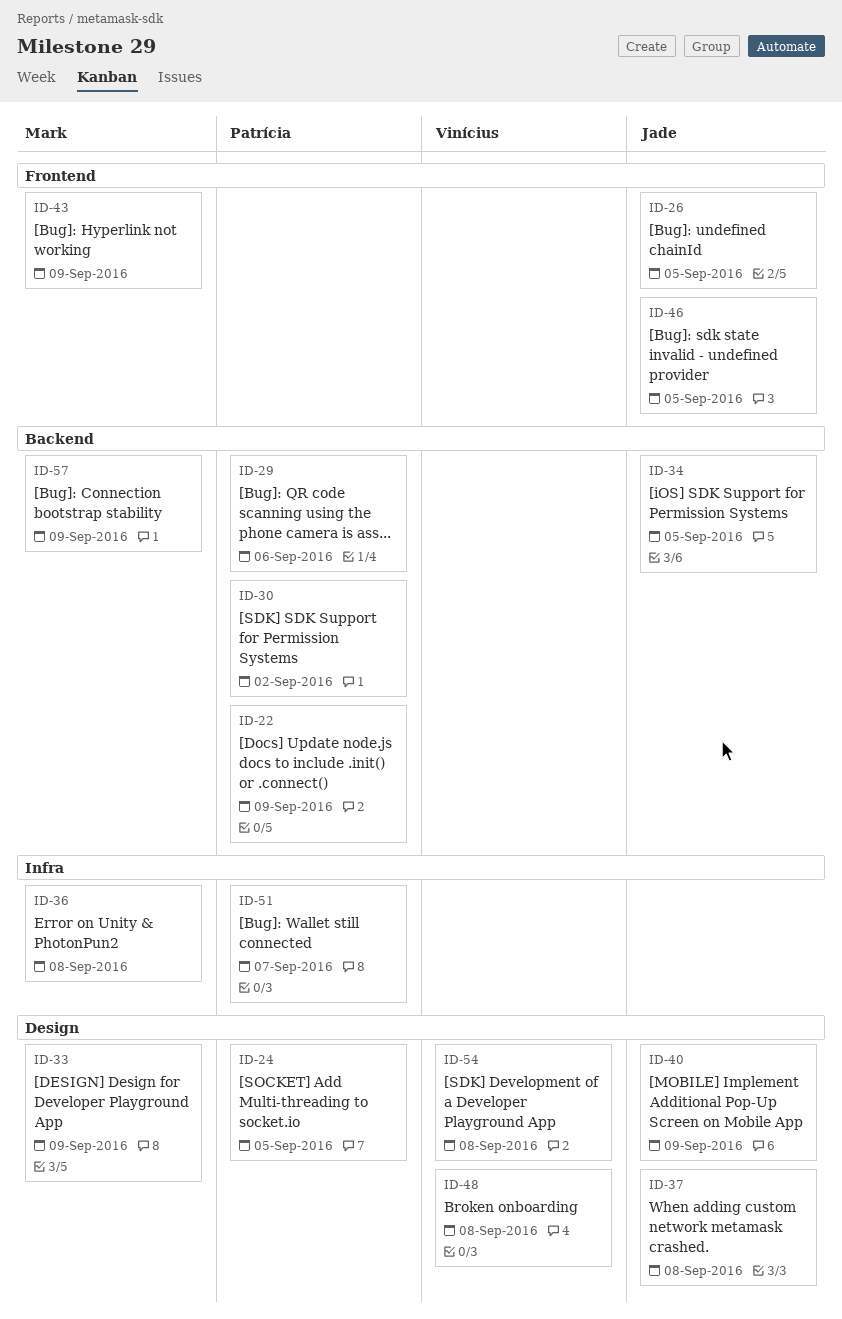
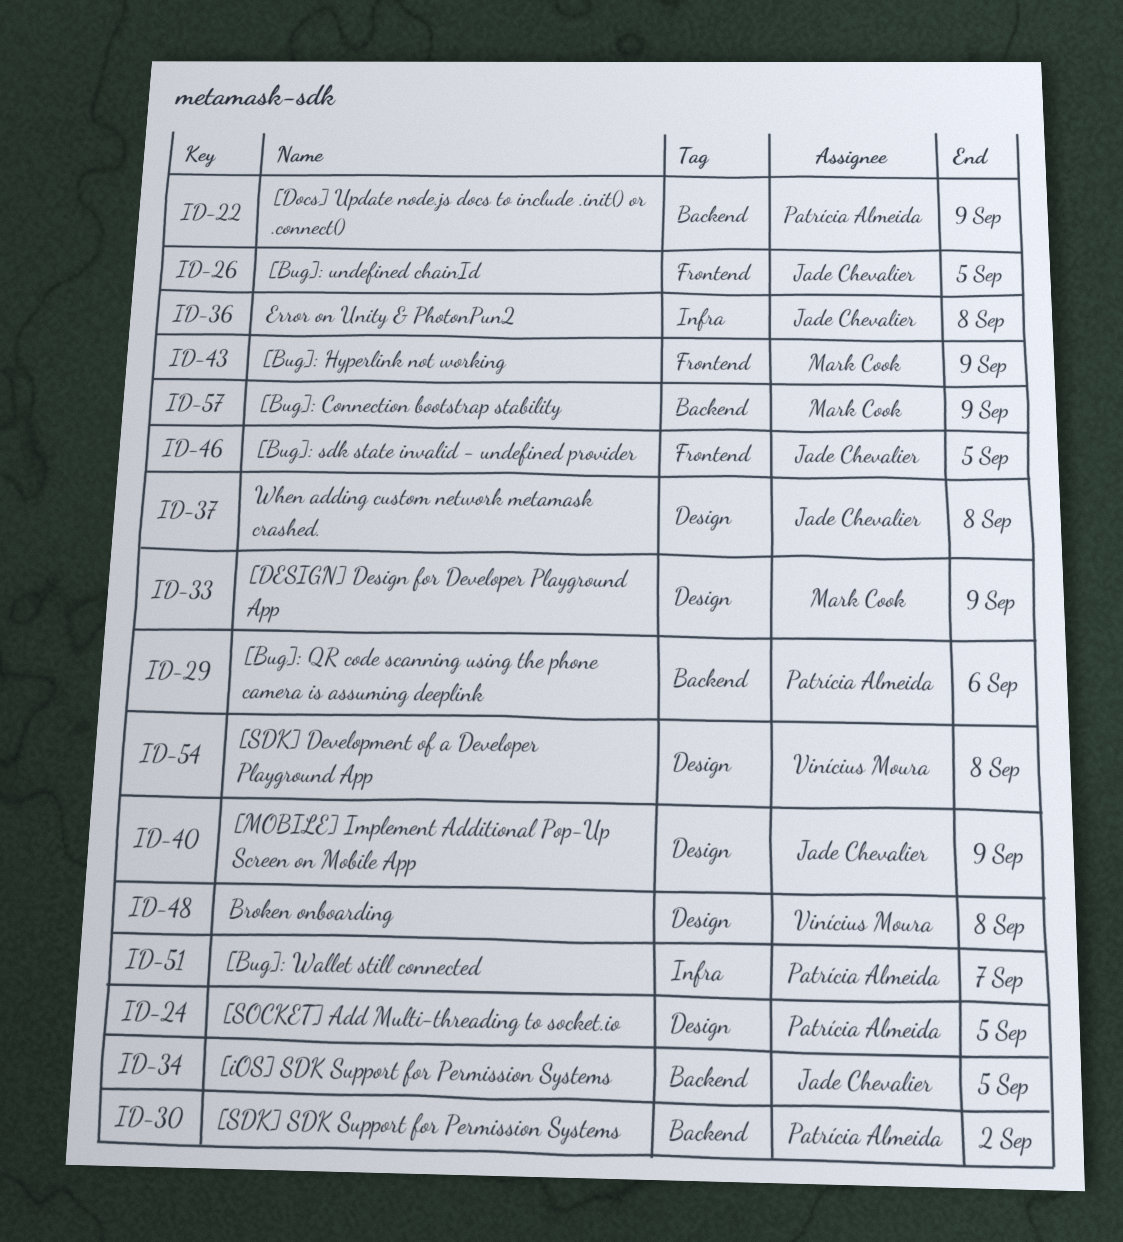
ID-36, owner: Mark Cook -> Jade Chevalier

